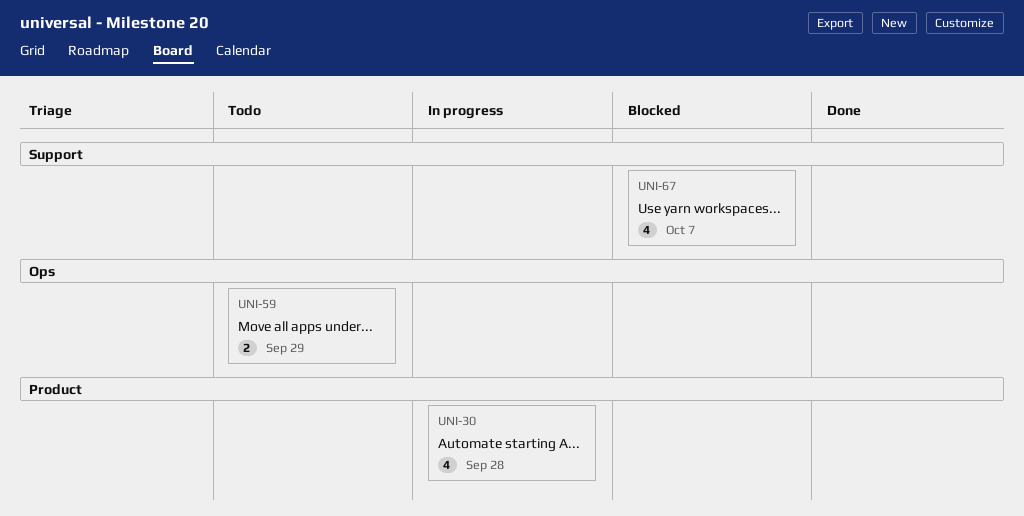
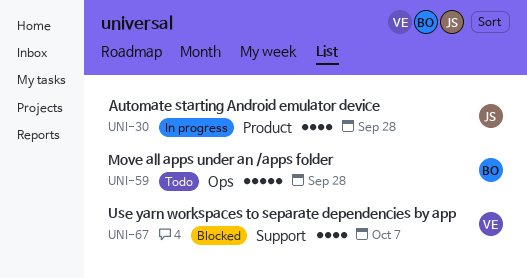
UNI-59, estimate: 2 -> 5
UNI-59, due: Sep 29 -> Sep 28

